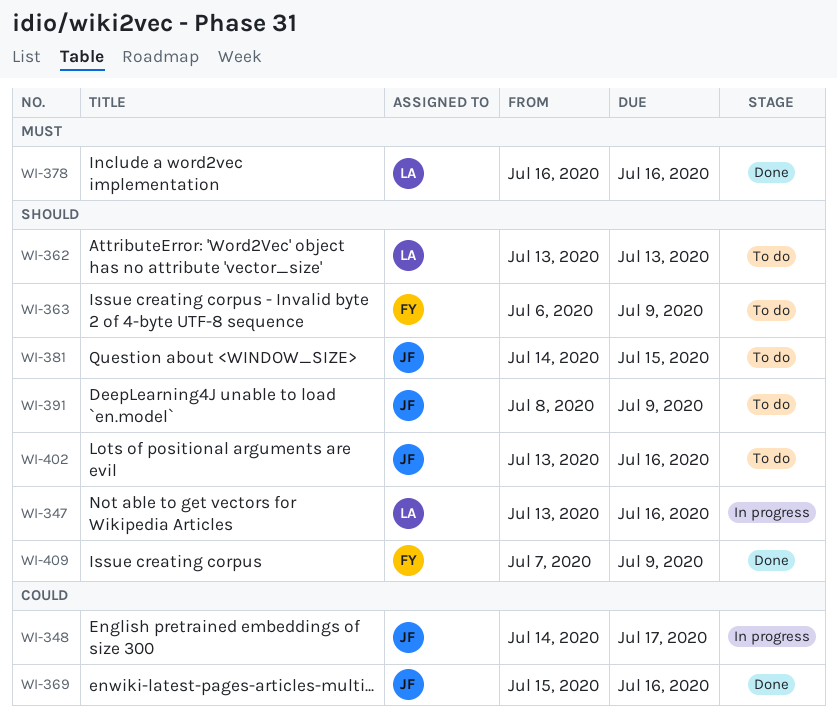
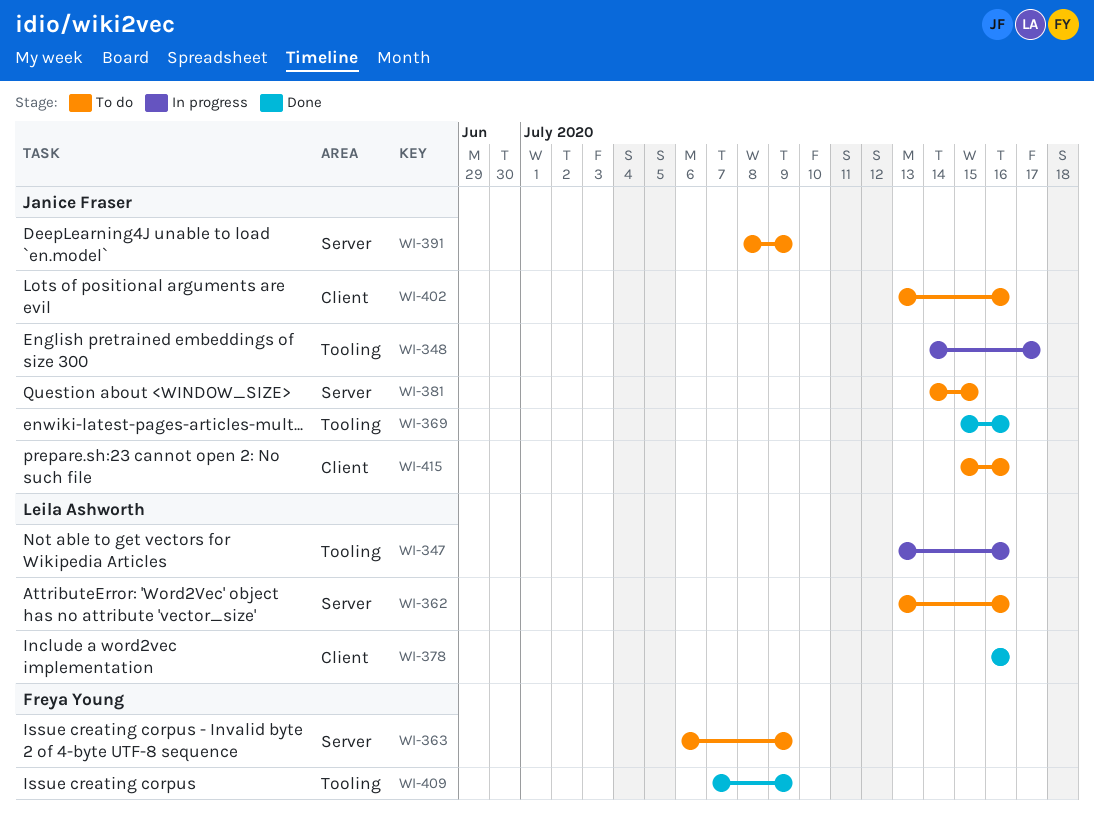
WI-362, due: Jul 13 -> Jul 16
WI-415: none -> present

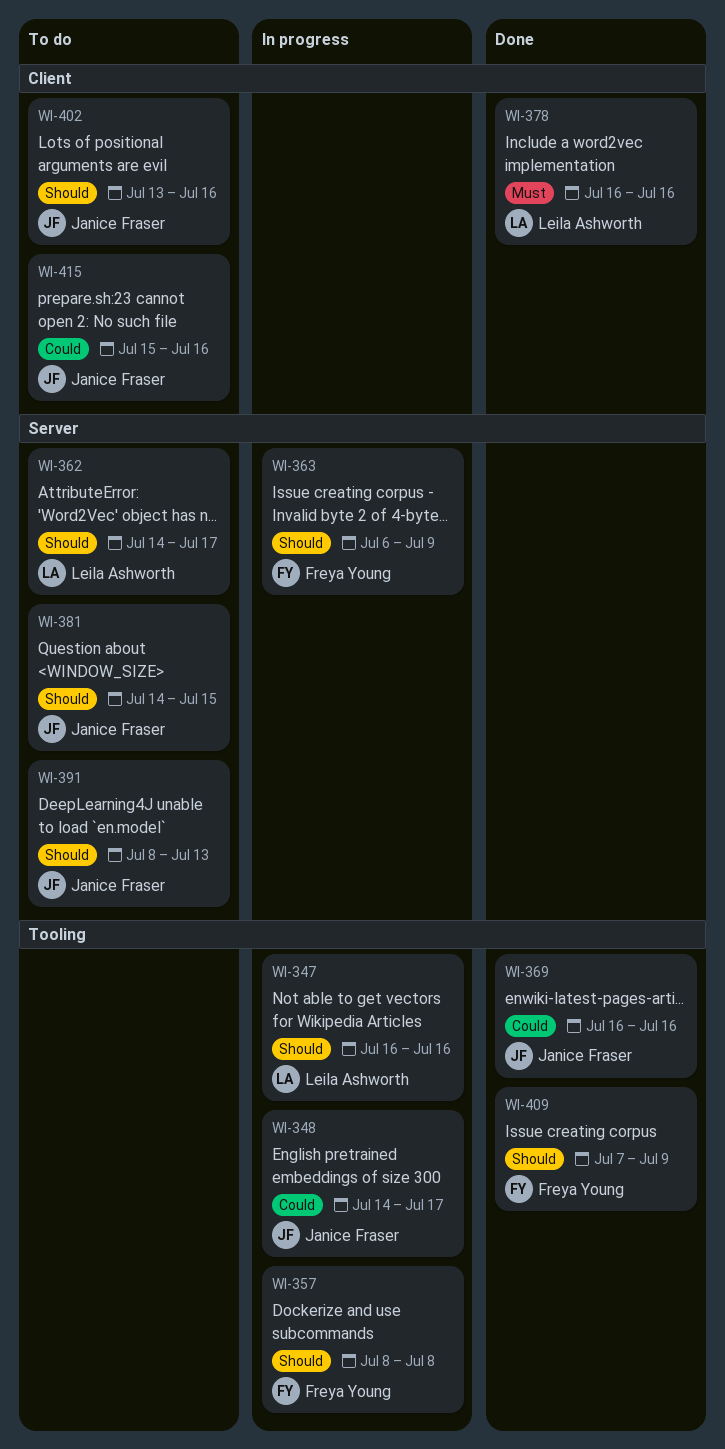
WI-347, start: Jul 13 -> Jul 16
WI-357: none -> present
WI-362, start: Jul 13 -> Jul 14
WI-362, due: Jul 16 -> Jul 17
WI-363, status: To do -> In progress
WI-369, start: Jul 15 -> Jul 16
WI-391, due: Jul 9 -> Jul 13

